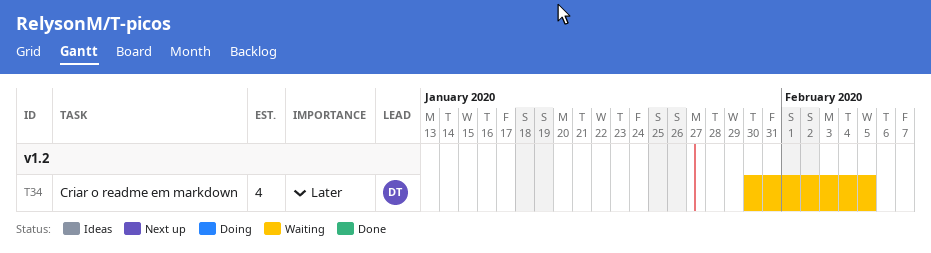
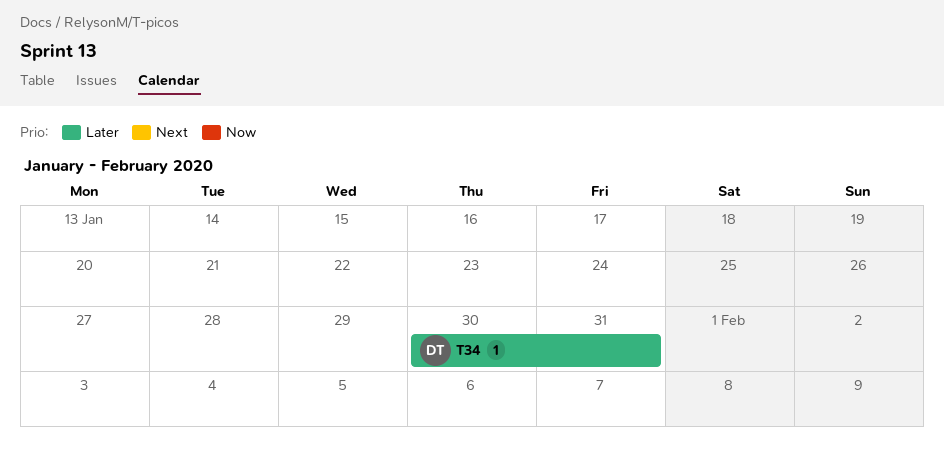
T34, estimate: 4 -> 1
T34, due: Feb 5 -> Jan 31

